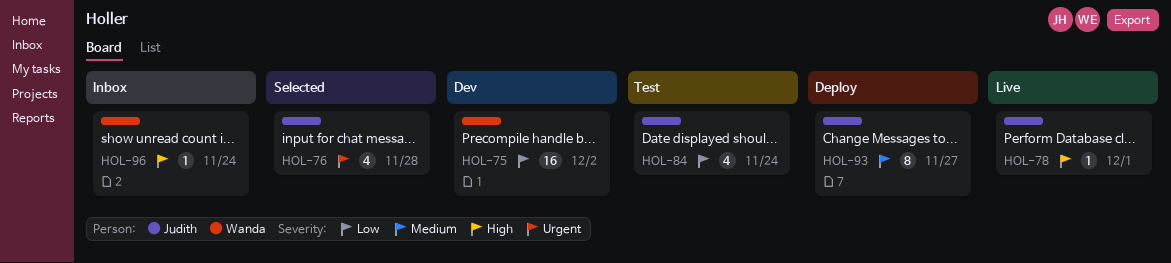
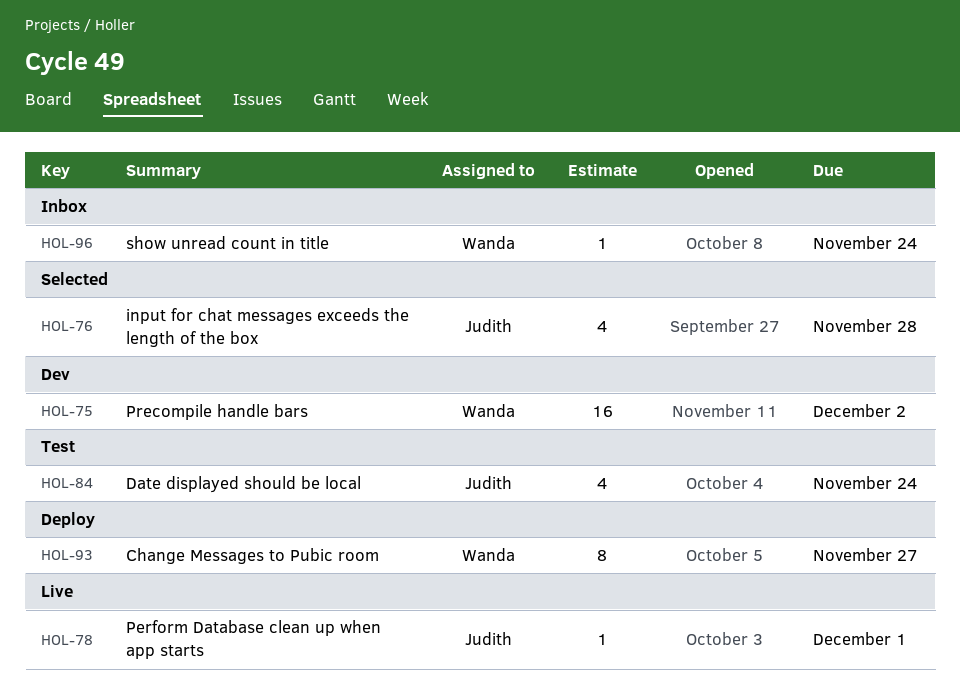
HOL-93, owner: Judith -> Wanda

